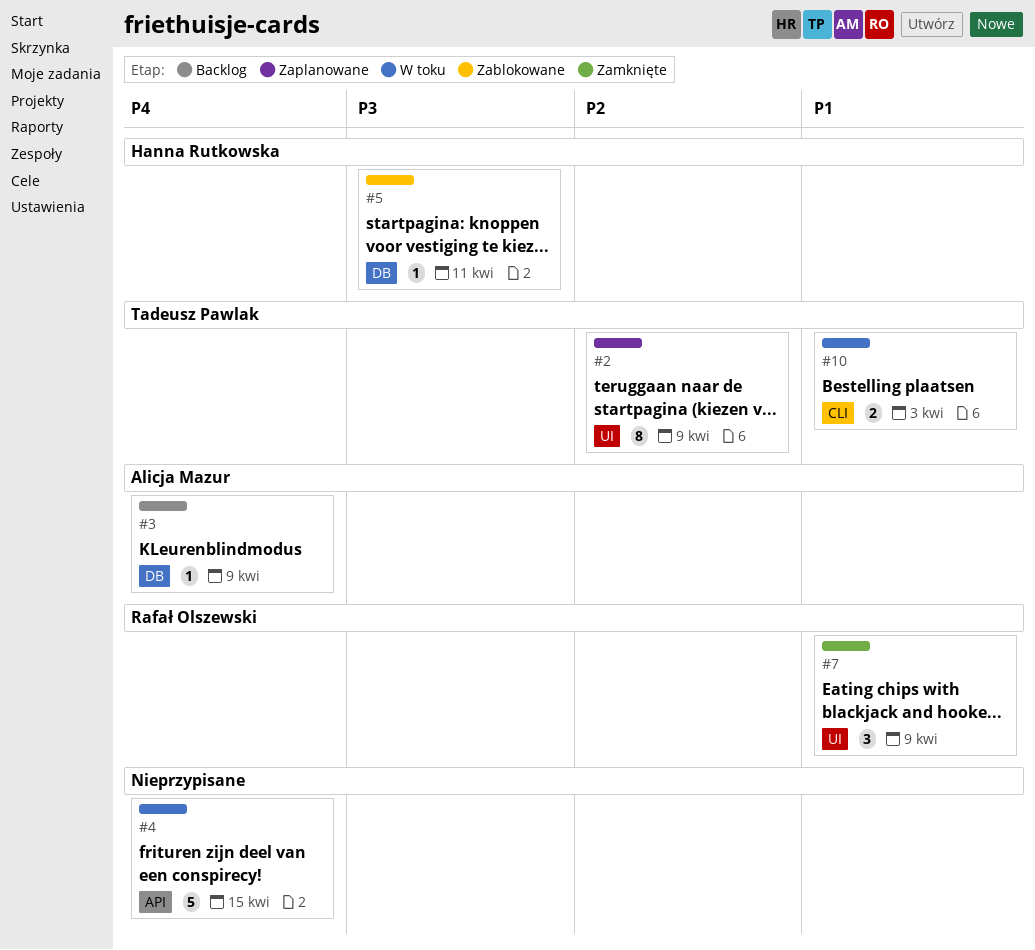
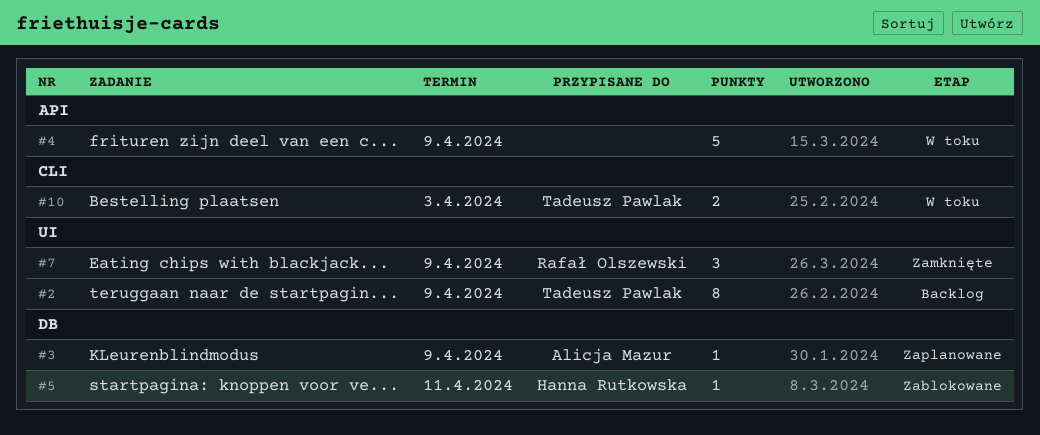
#2, status: Zaplanowane -> Backlog
#3, status: Backlog -> Zaplanowane
#4, due: Apr 15 -> Apr 9

